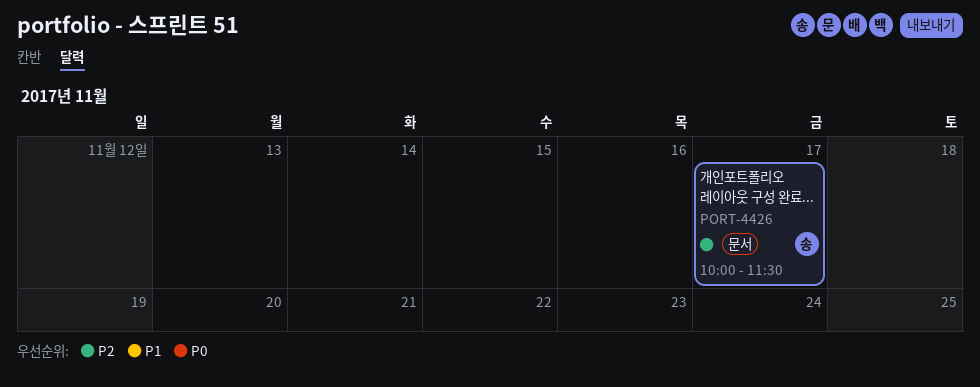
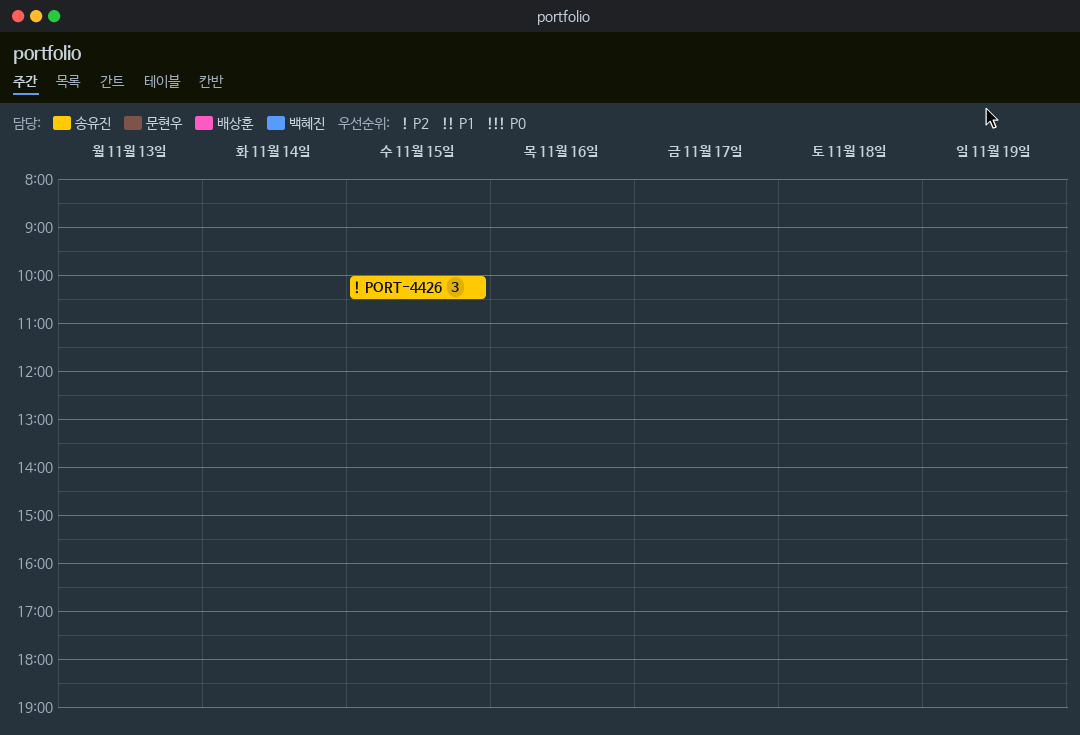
PORT-4426, day: Nov 17 -> Nov 15
PORT-4426, ends: 11:30 -> 10:30

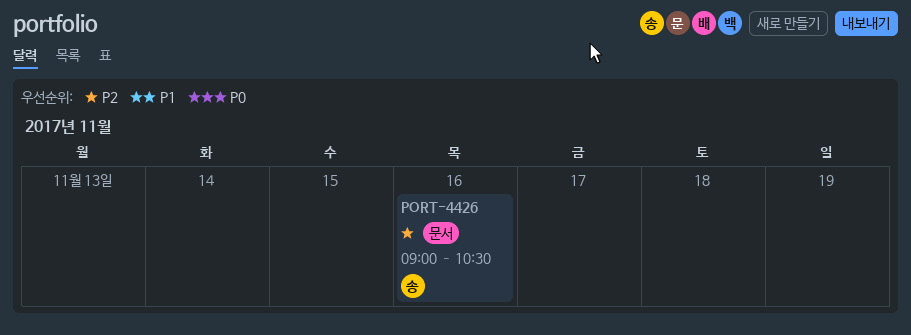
PORT-4426, day: Nov 15 -> Nov 16
PORT-4426, begins: 10:00 -> 09:00

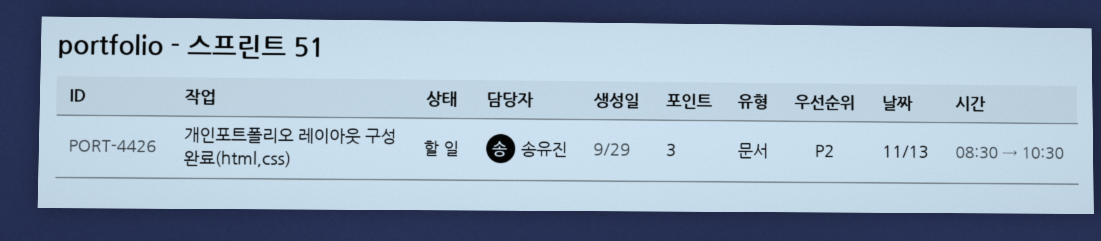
PORT-4426, day: Nov 16 -> Nov 13
PORT-4426, begins: 09:00 -> 08:30

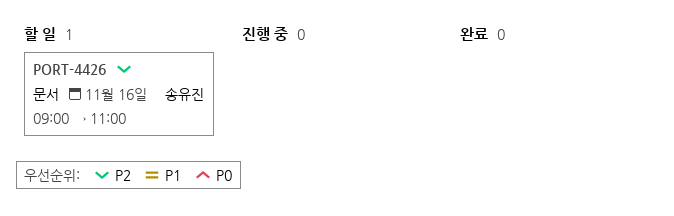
PORT-4426, day: Nov 13 -> Nov 16
PORT-4426, begins: 08:30 -> 09:00
PORT-4426, ends: 10:30 -> 11:00

